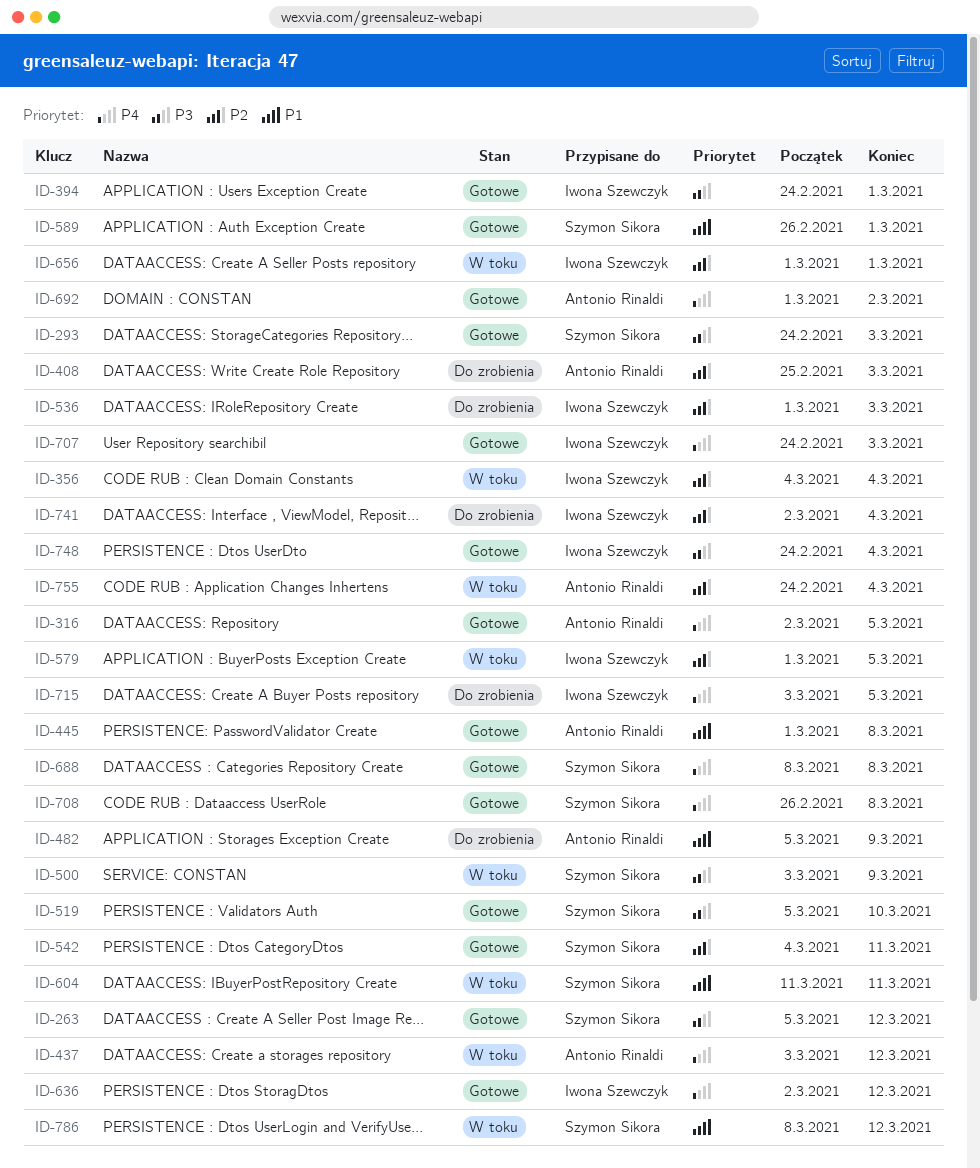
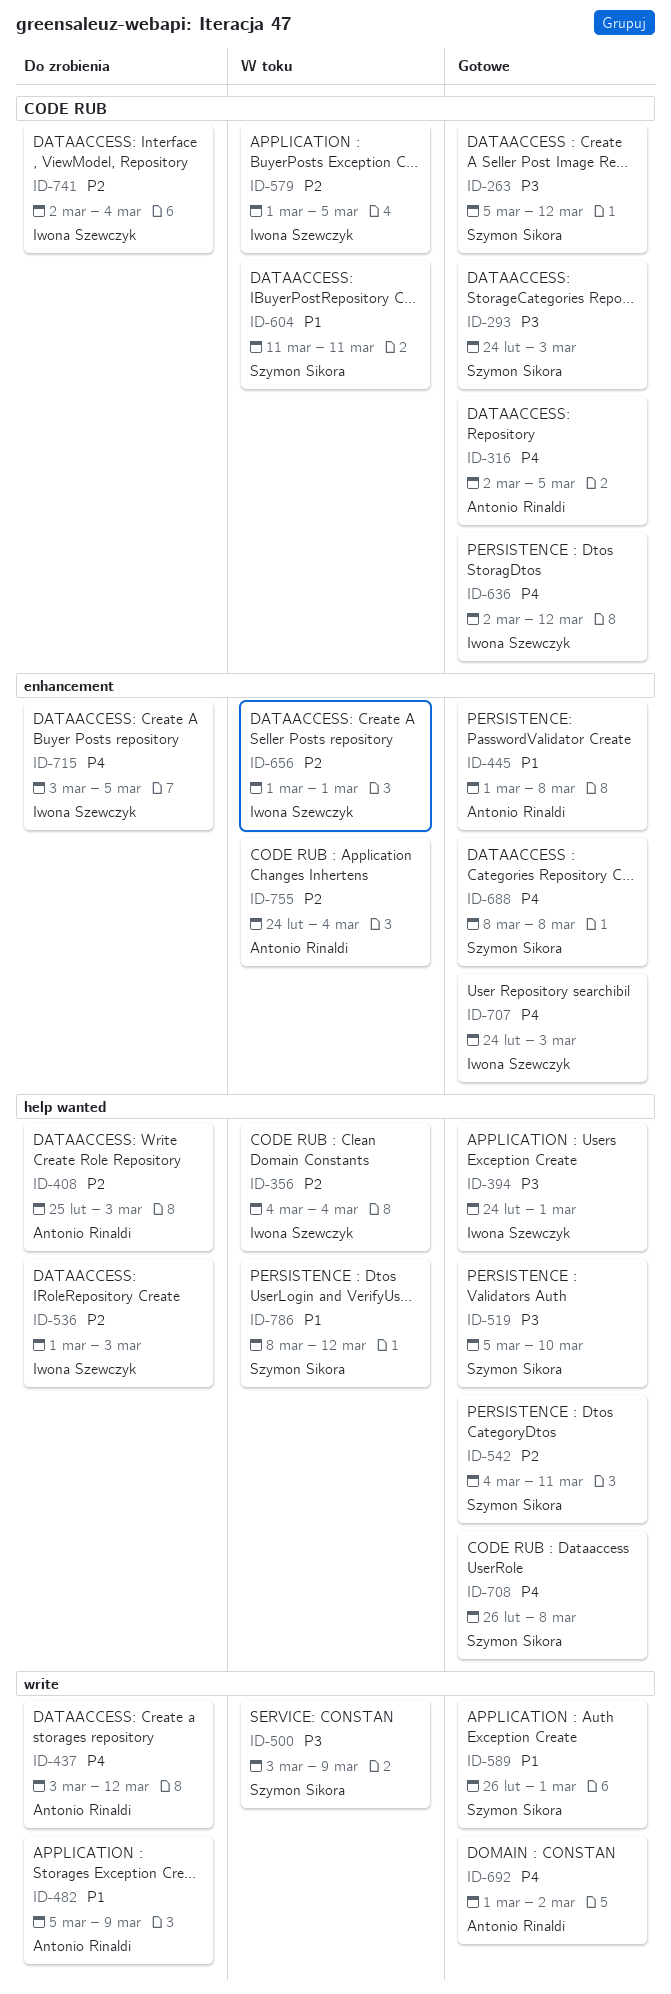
ID-437, status: W toku -> Do zrobienia
ID-748: present -> none

